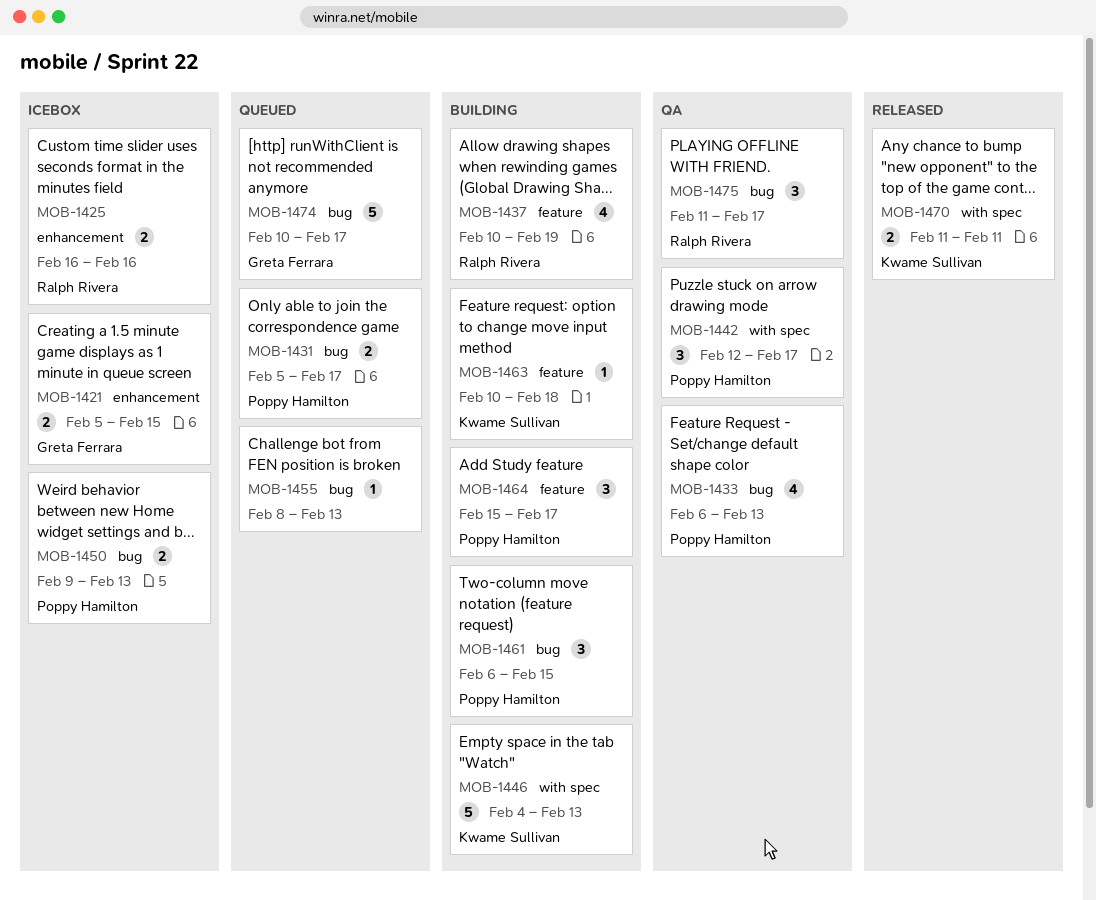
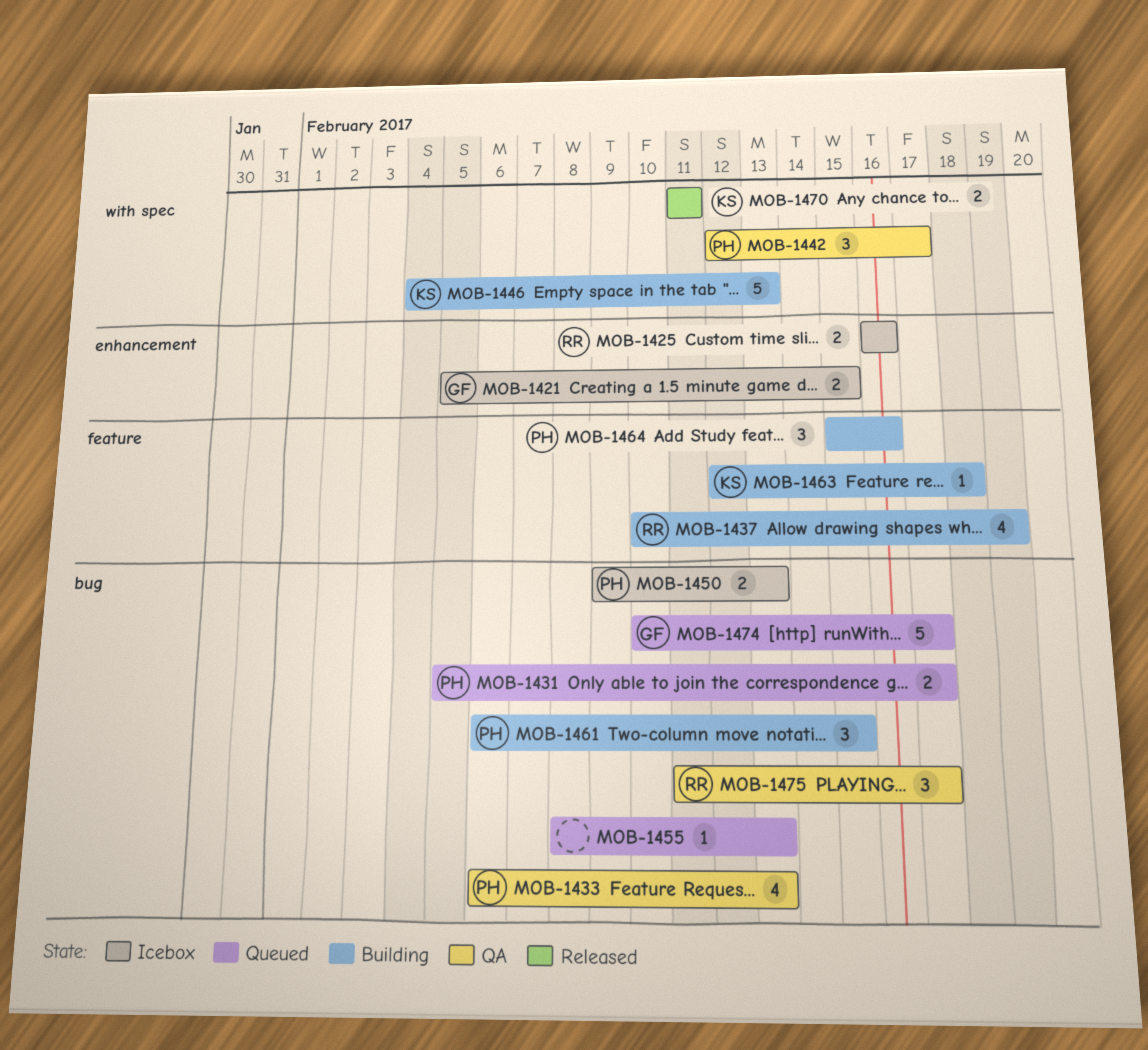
MOB-1463, start: Feb 10 -> Feb 12
MOB-1464, due: Feb 17 -> Feb 16

